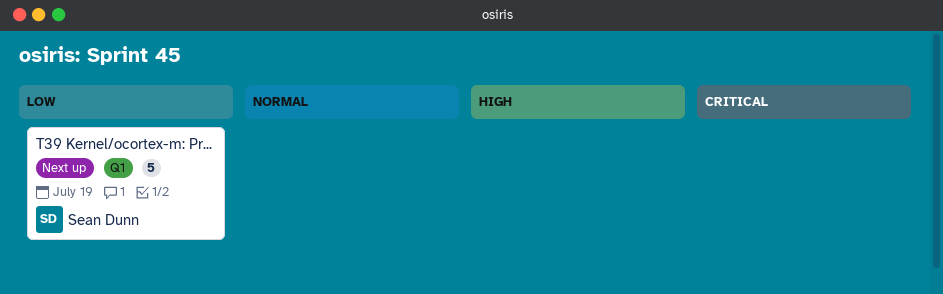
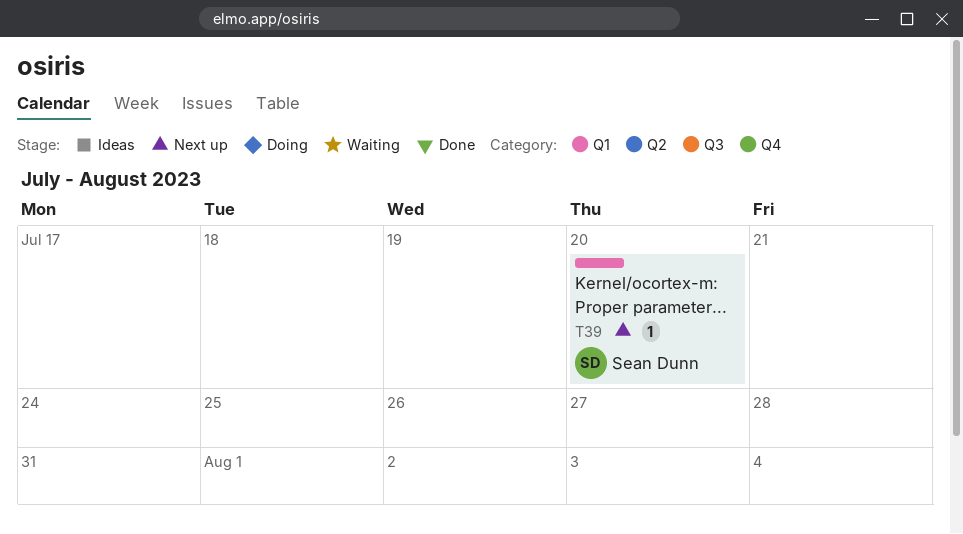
T39, estimate: 5 -> 1
T39, due: Jul 19 -> Jul 20

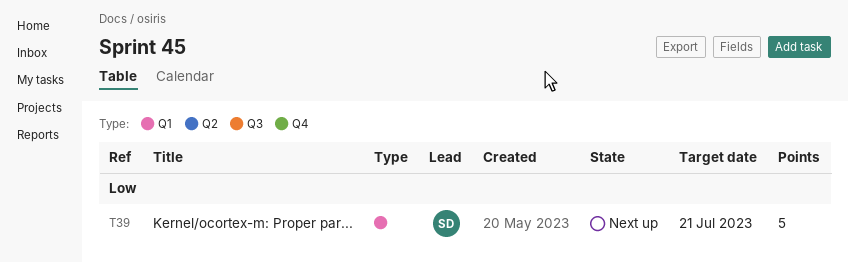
T39, estimate: 1 -> 5
T39, due: Jul 20 -> Jul 21

